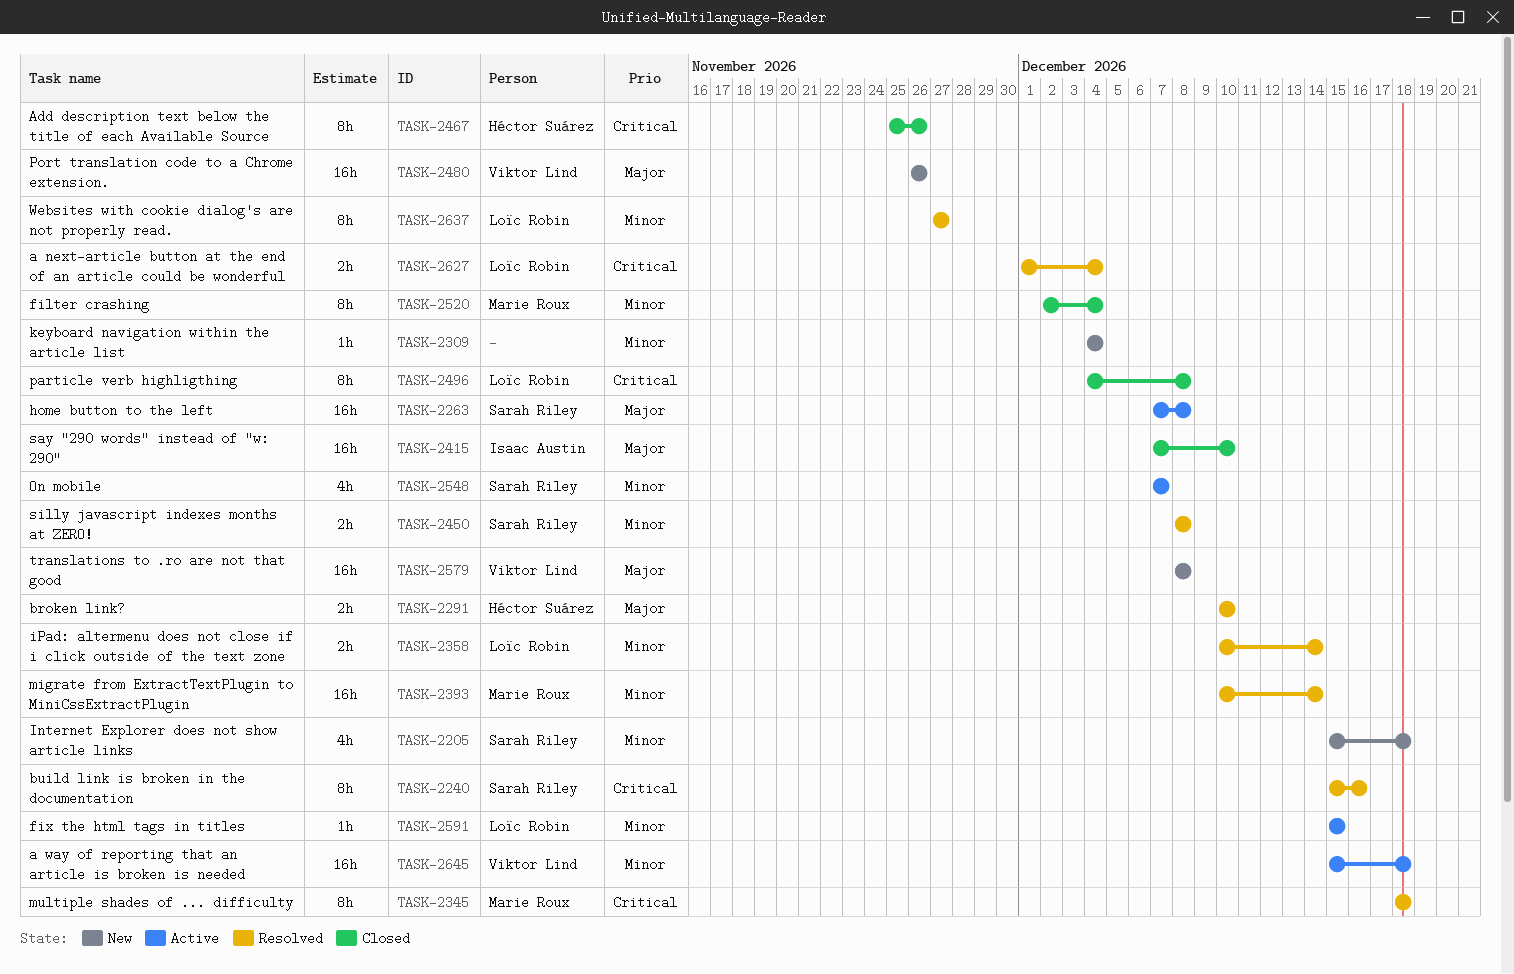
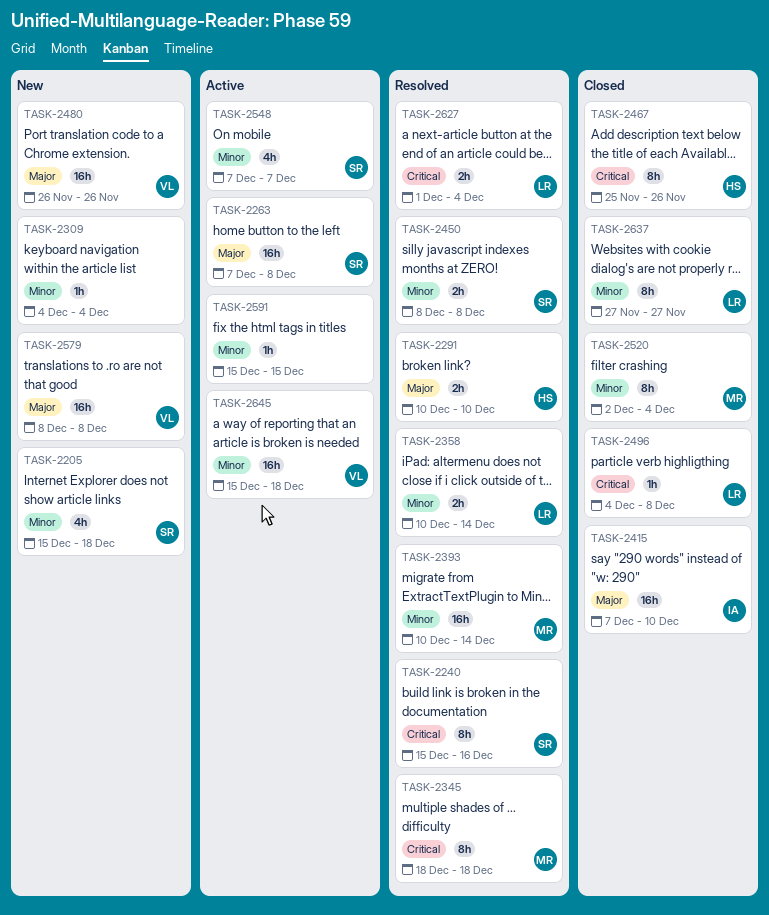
TASK-2496, estimate: 8h -> 1h
TASK-2591, owner: Loïc Robin -> none
TASK-2637, status: Resolved -> Closed

